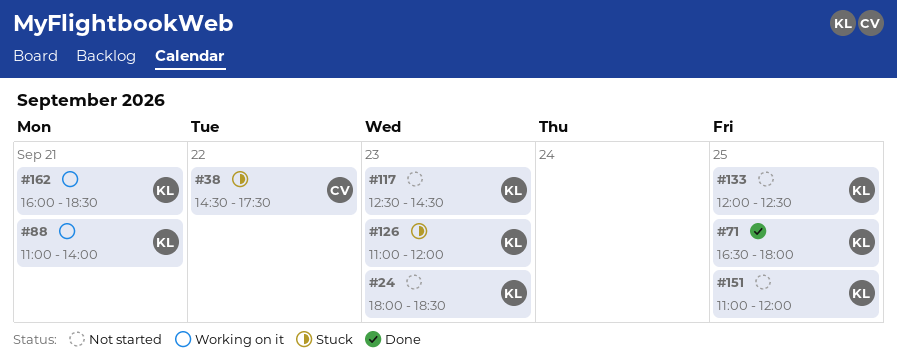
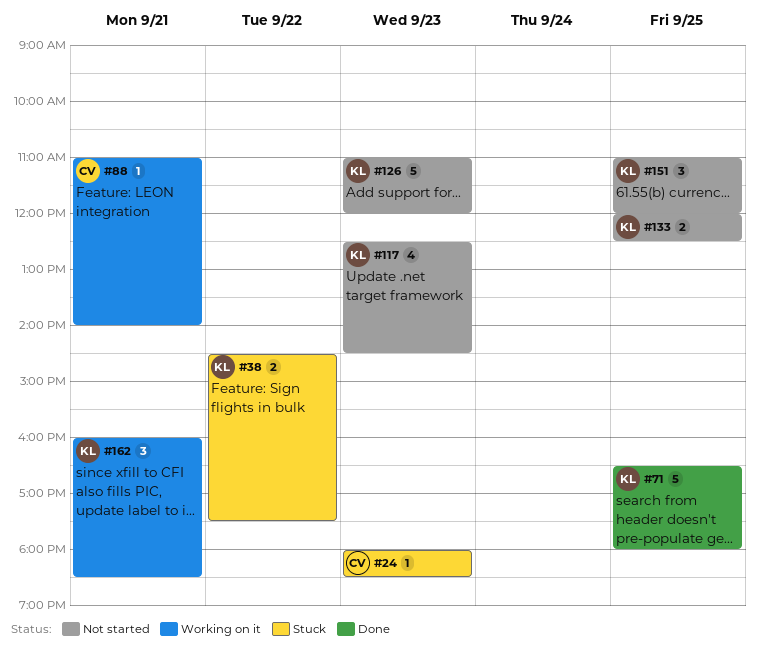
#24, status: Not started -> Stuck
#24, owner: KL -> CV
#38, owner: CV -> KL
#88, owner: KL -> CV
#126, status: Stuck -> Not started

